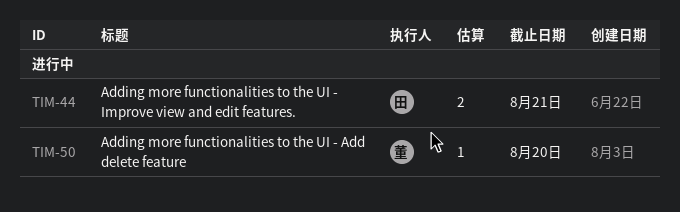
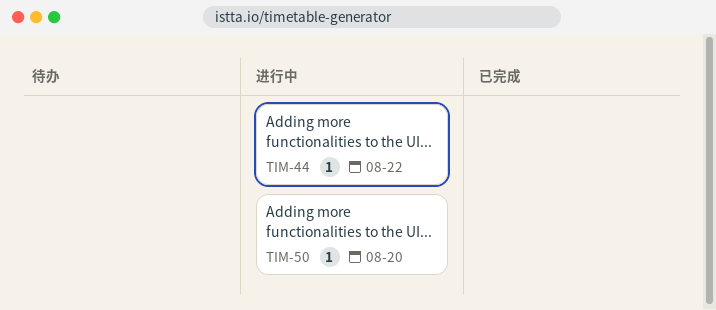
TIM-44, estimate: 2 -> 1
TIM-44, due: Aug 21 -> Aug 22

